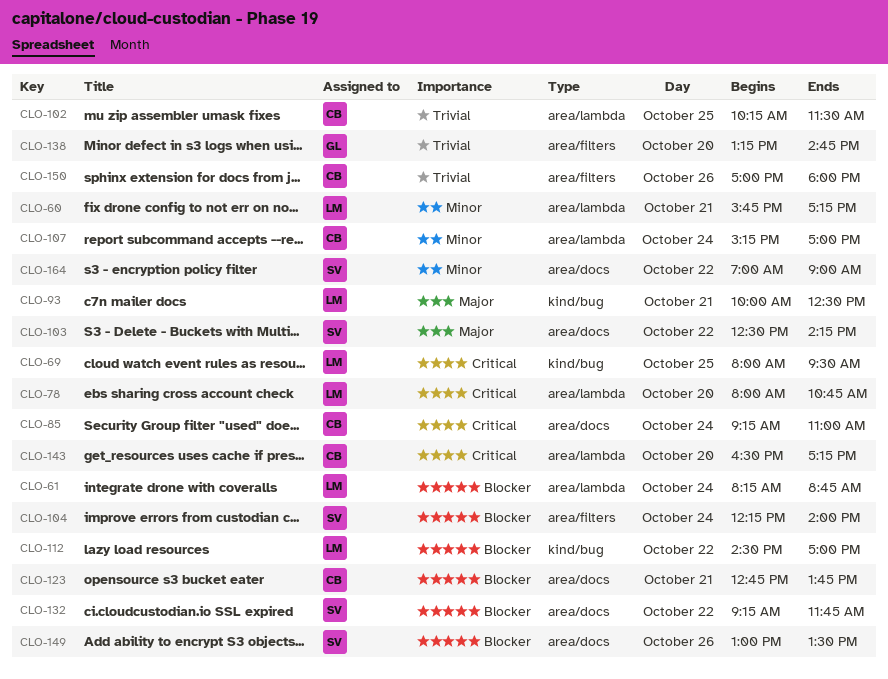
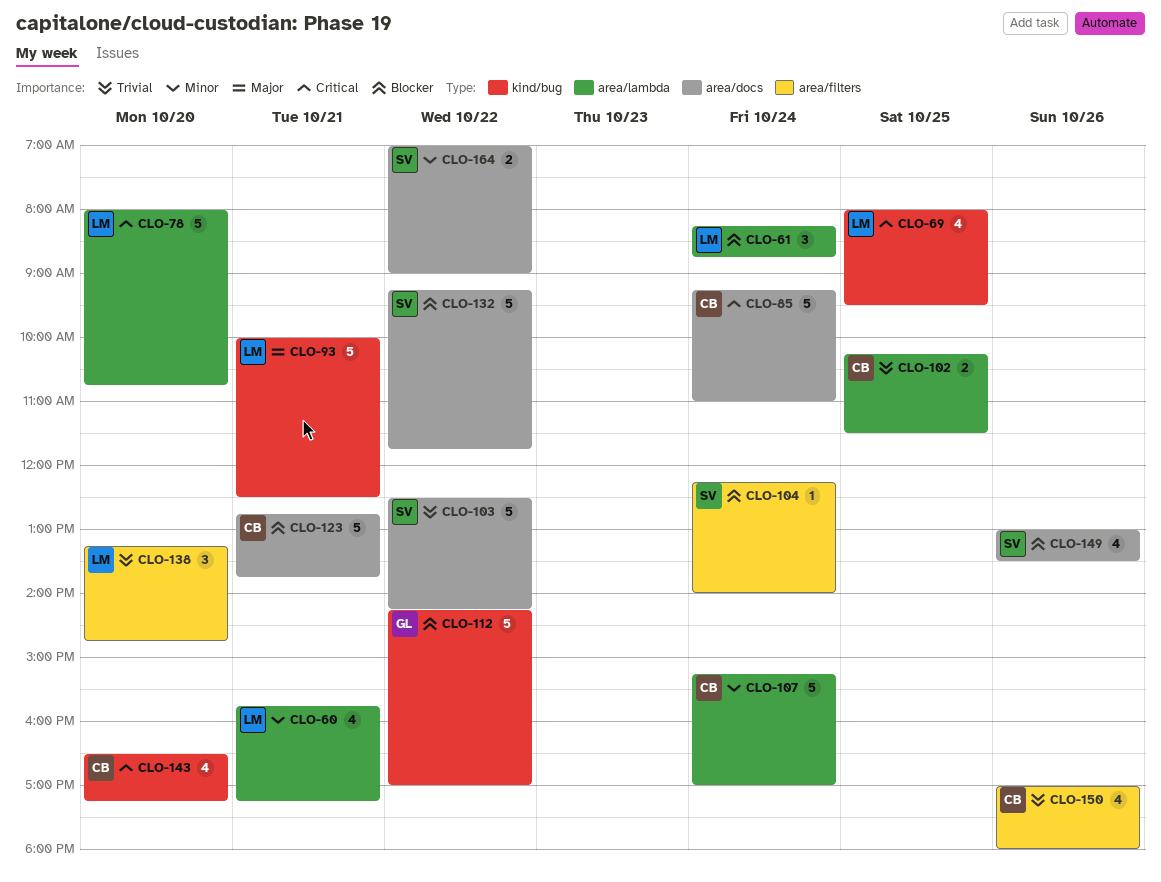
CLO-103, priority: Major -> Trivial
CLO-112, owner: LM -> GL
CLO-112, begins: 14:30 -> 14:15
CLO-138, owner: GL -> LM
CLO-143, label: area/lambda -> kind/bug

